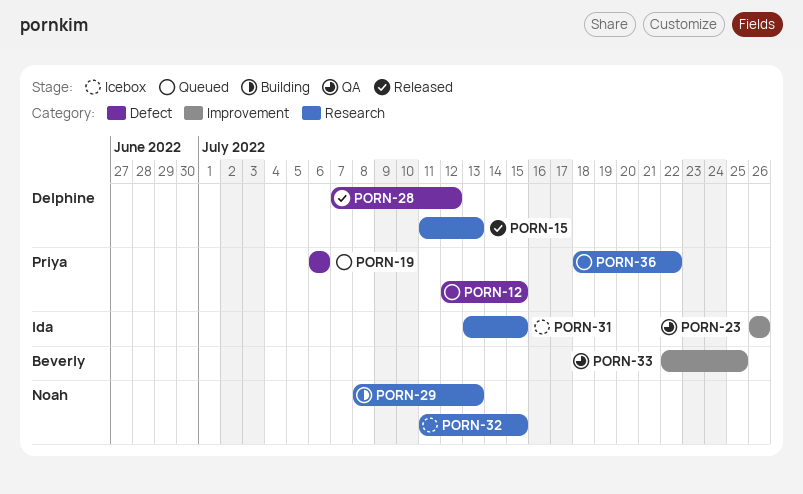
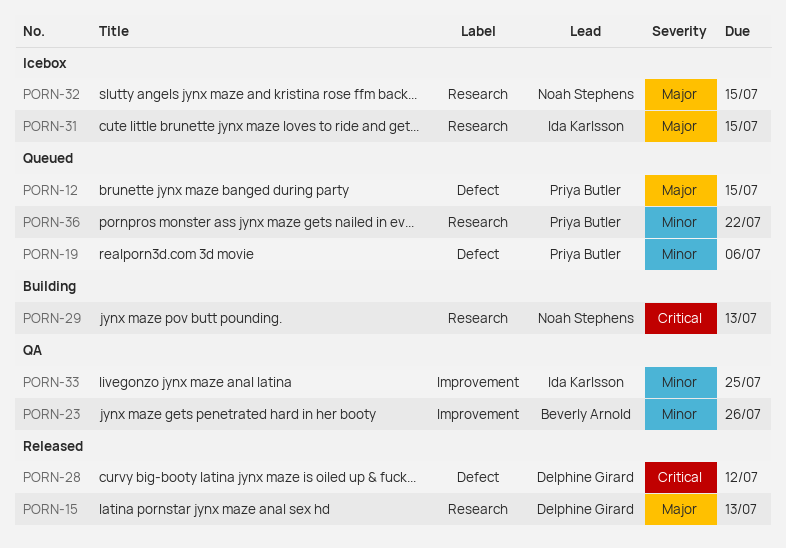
PORN-23, owner: Ida Karlsson -> Beverly Arnold
PORN-33, owner: Beverly Arnold -> Ida Karlsson

